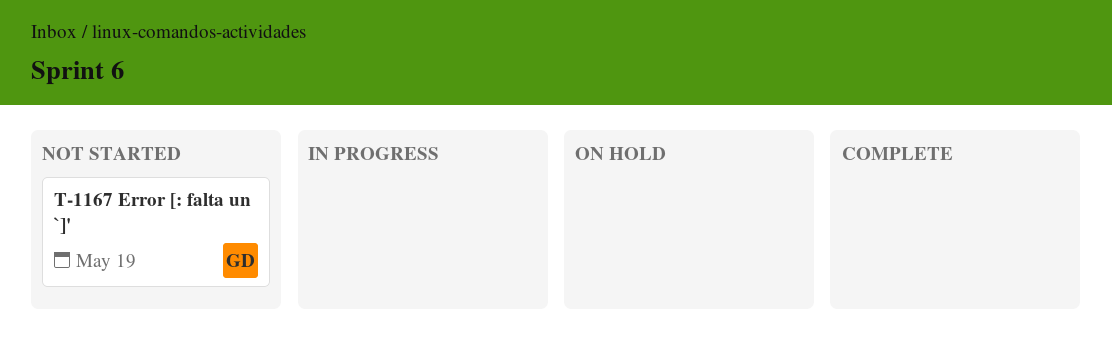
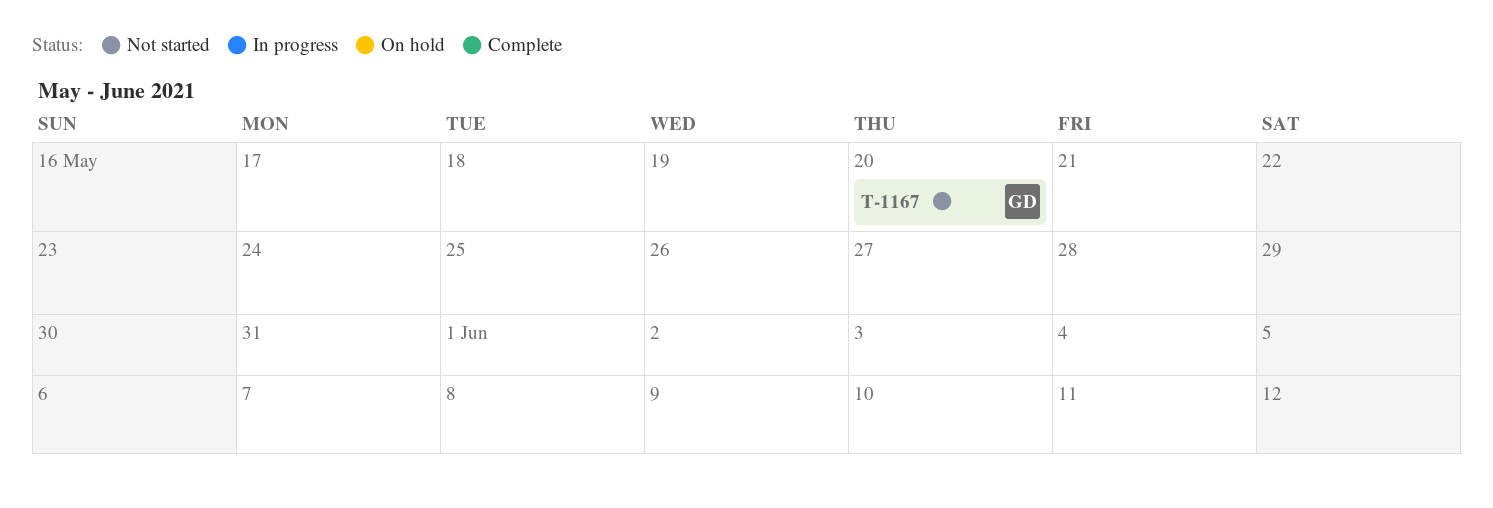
T-1167, due: May 19 -> May 20

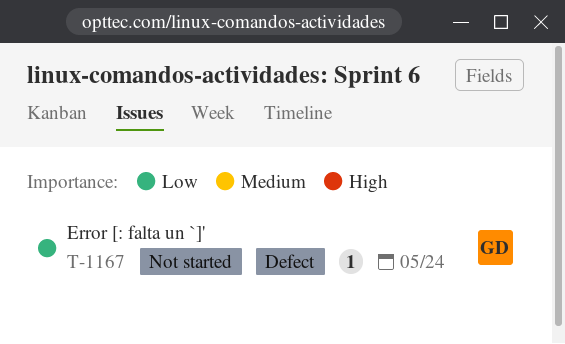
T-1167, due: May 20 -> May 24

